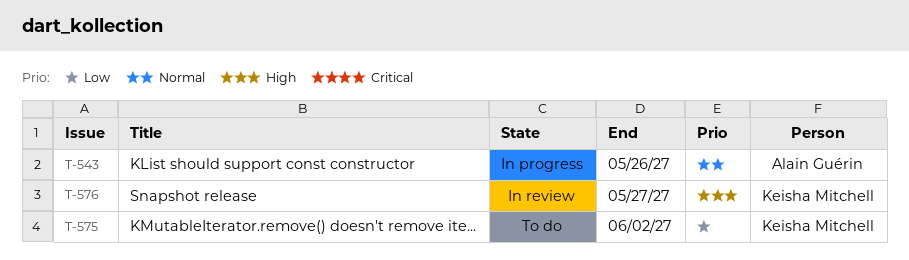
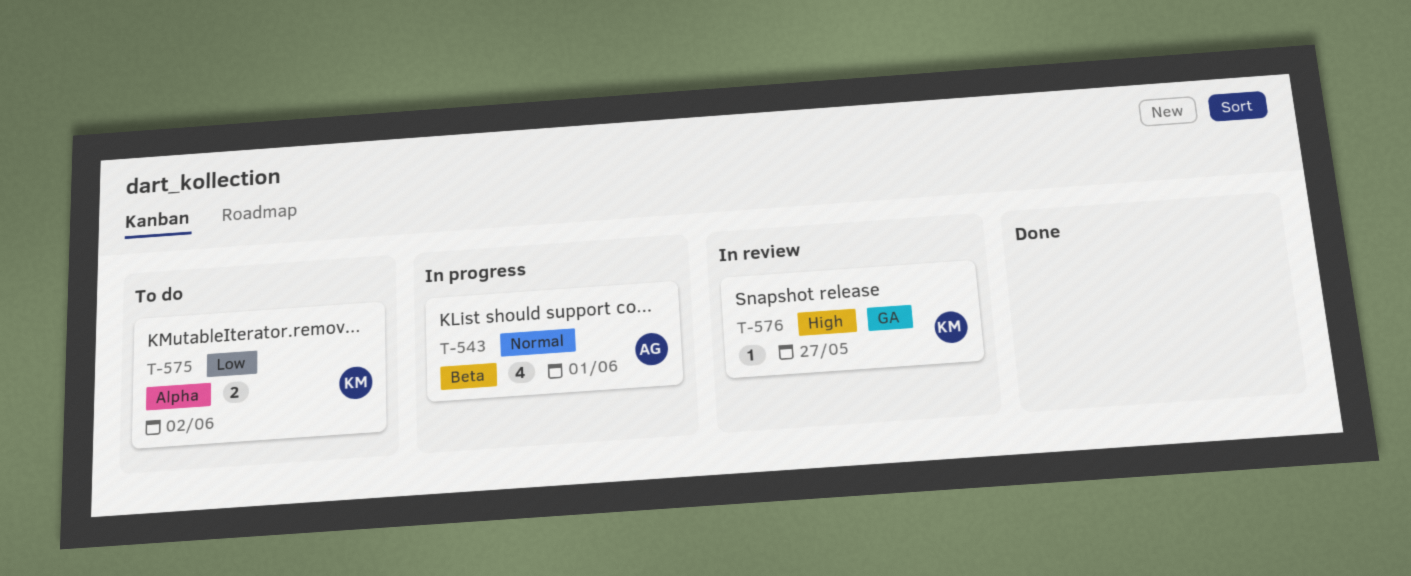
T-543, due: May 26 -> Jun 1

